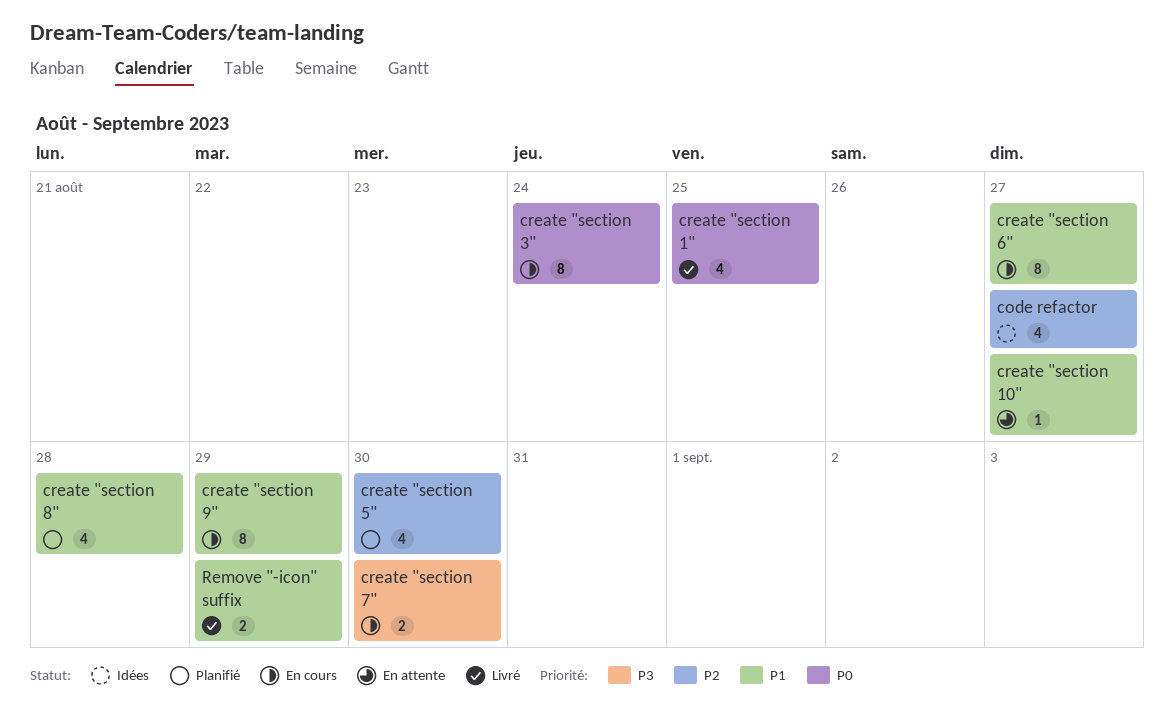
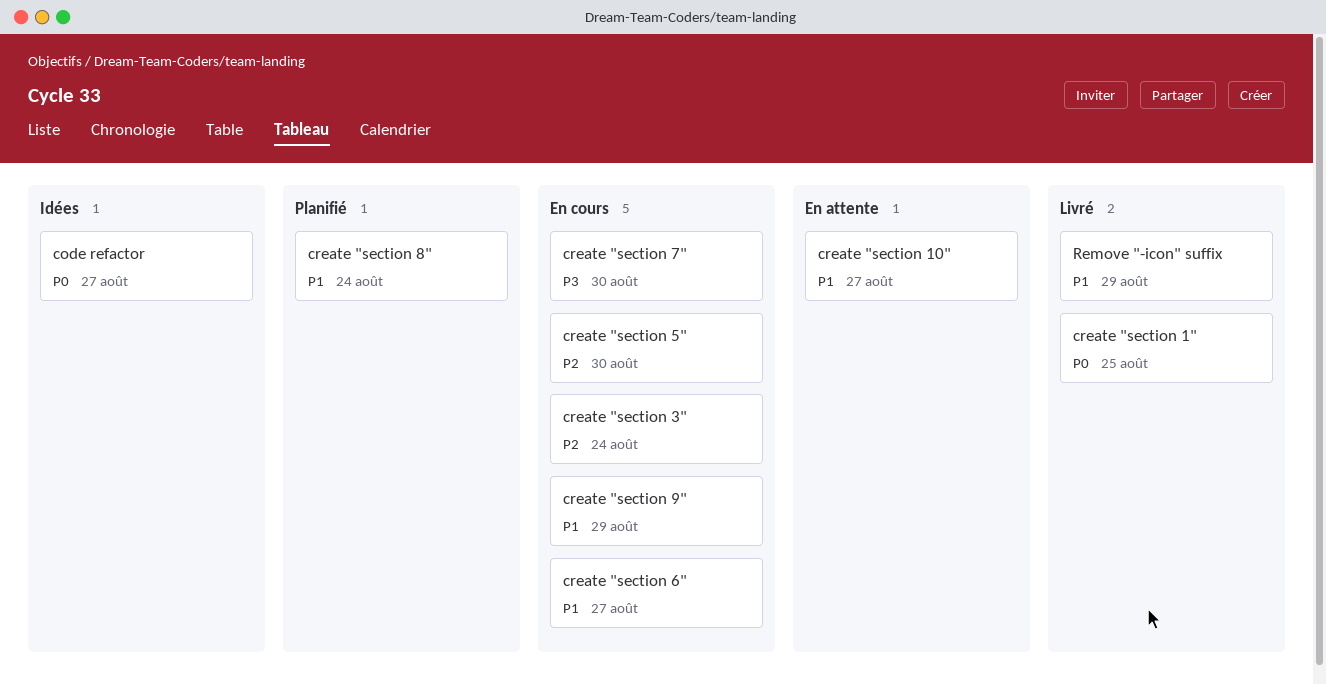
code refactor, priority: P2 -> P0
create "section 3", priority: P0 -> P2
create "section 5", status: Planifié -> En cours
create "section 8", due: Aug 28 -> Aug 24

